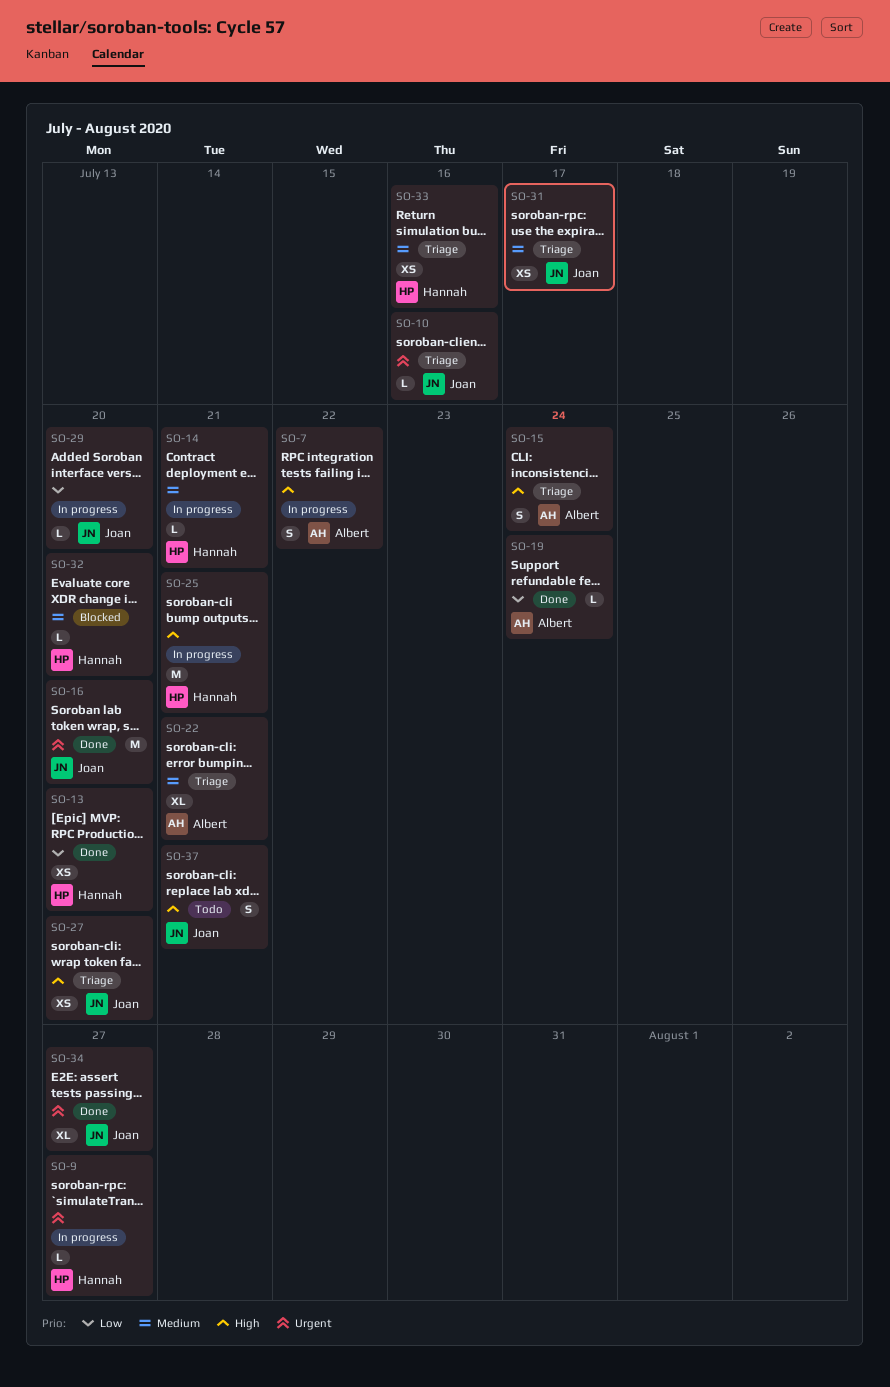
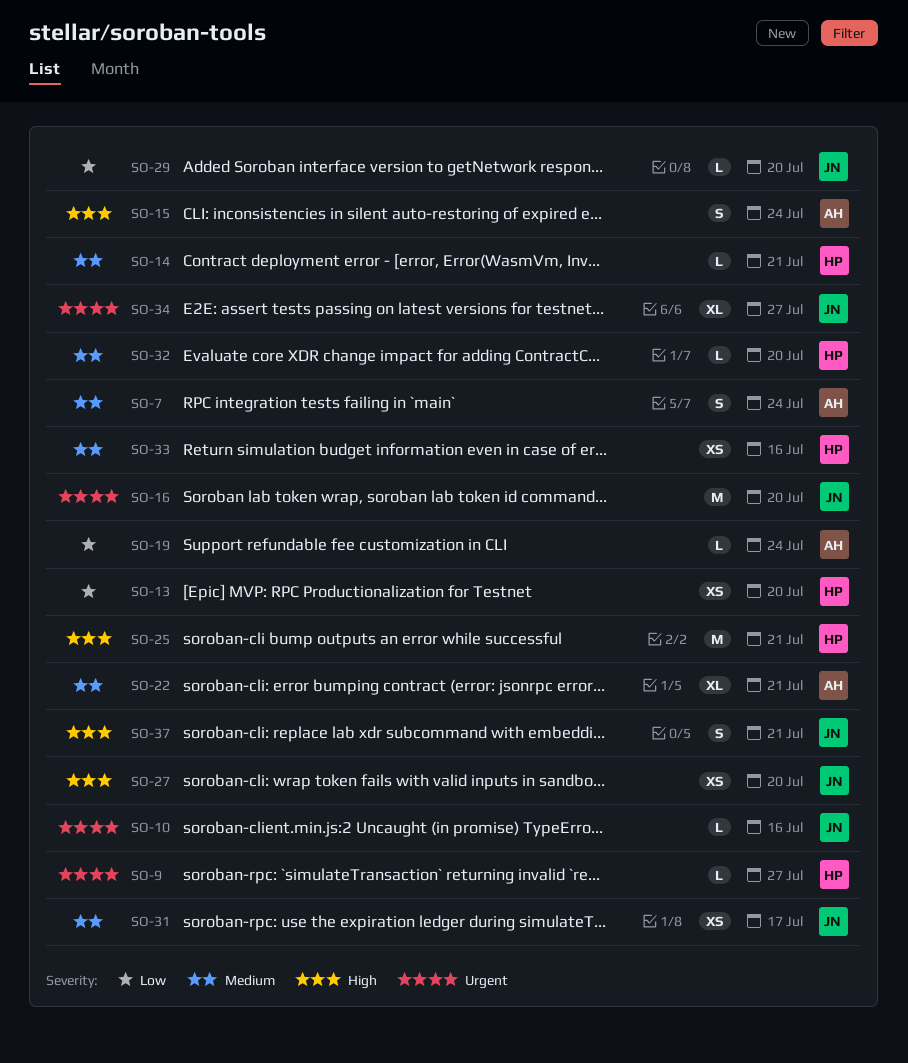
SO-7, priority: High -> Medium
SO-7, due: Jul 22 -> Jul 24

